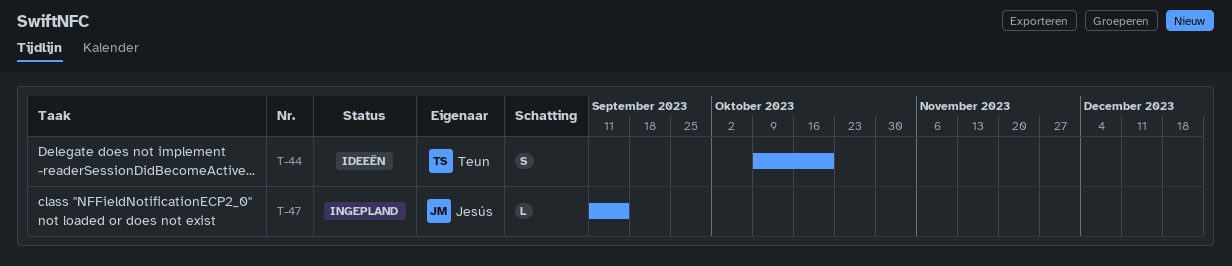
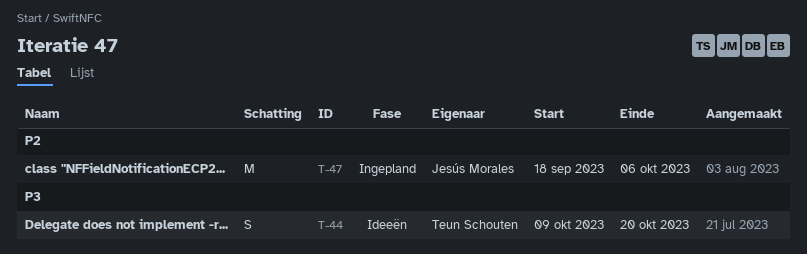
T-47, estimate: L -> M
T-47, start: Sep 11 -> Sep 18
T-47, due: Sep 15 -> Oct 6

